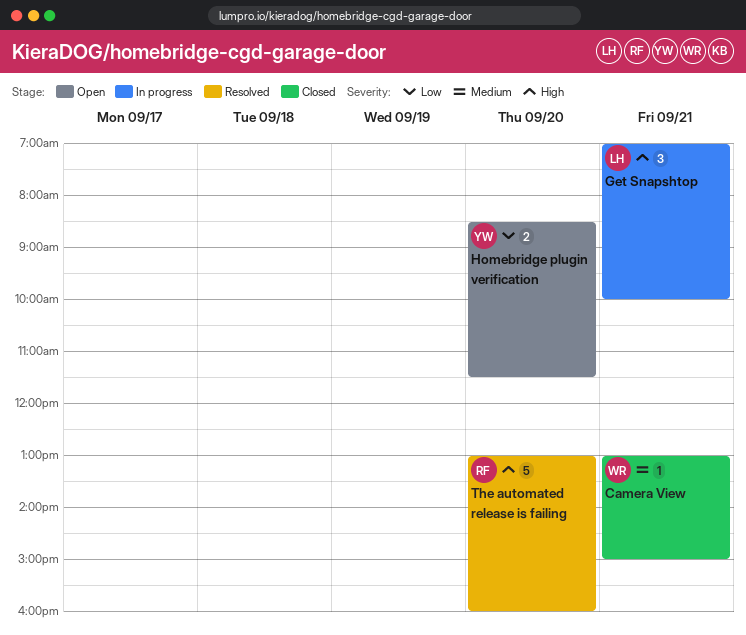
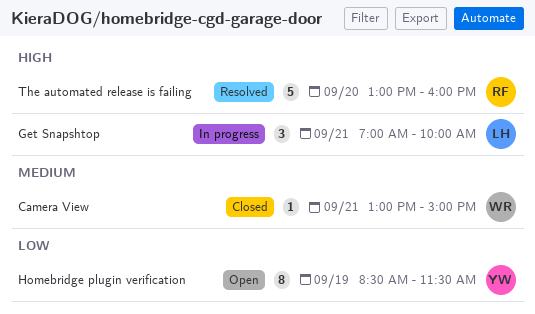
Homebridge plugin verification, estimate: 2 -> 8
Homebridge plugin verification, day: Sep 20 -> Sep 19

